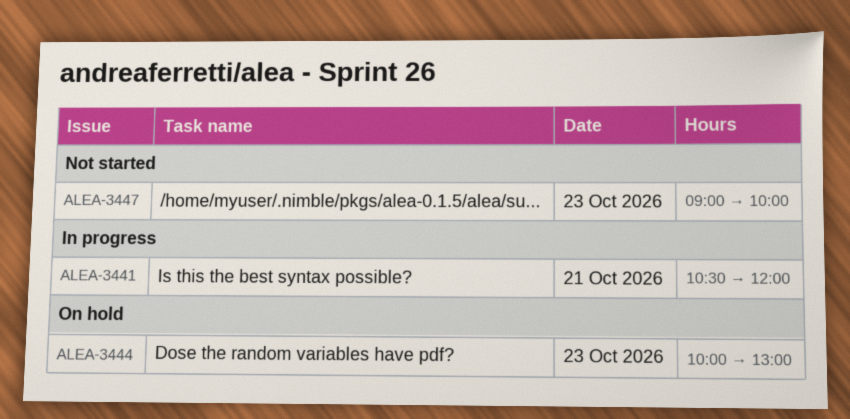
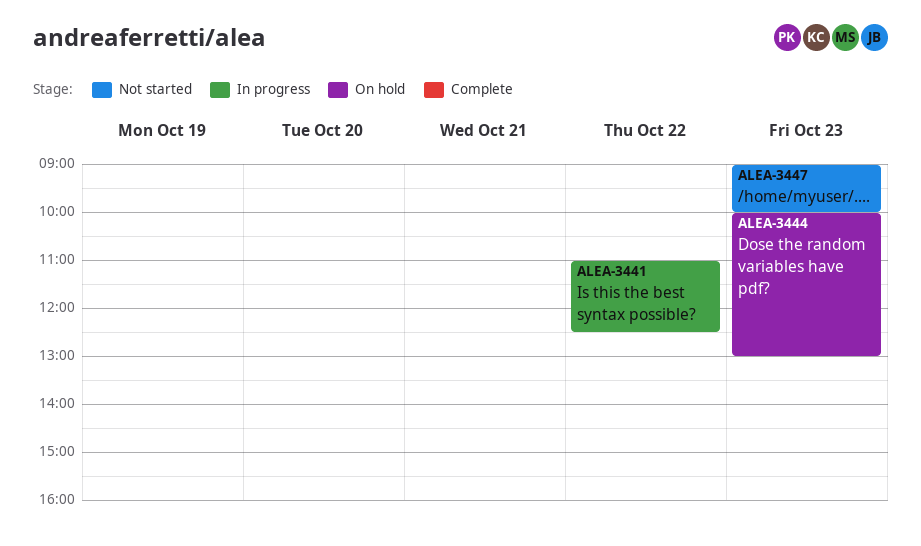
ALEA-3441, day: Oct 21 -> Oct 22
ALEA-3441, begins: 10:30 -> 11:00
ALEA-3441, ends: 12:00 -> 12:30

